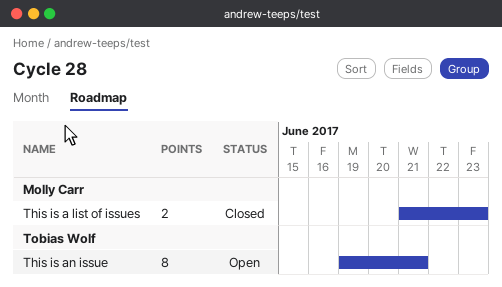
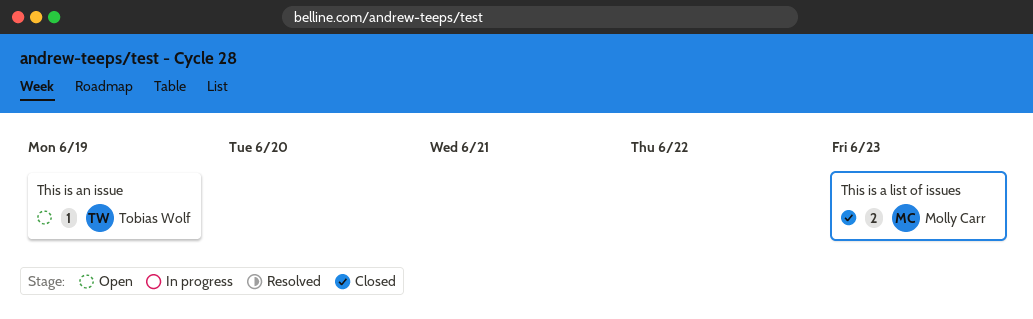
This is an issue, estimate: 8 -> 1
This is an issue, due: Jun 21 -> Jun 19

